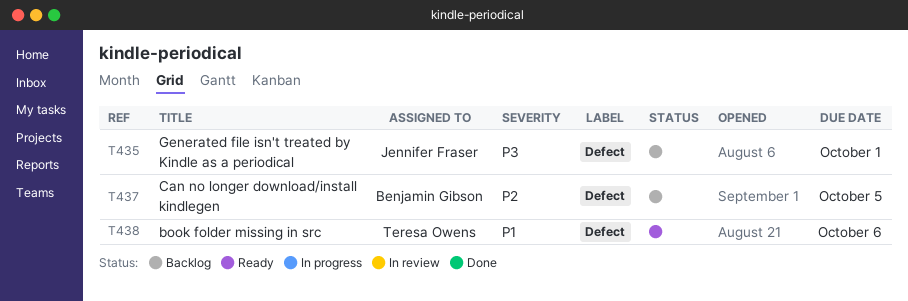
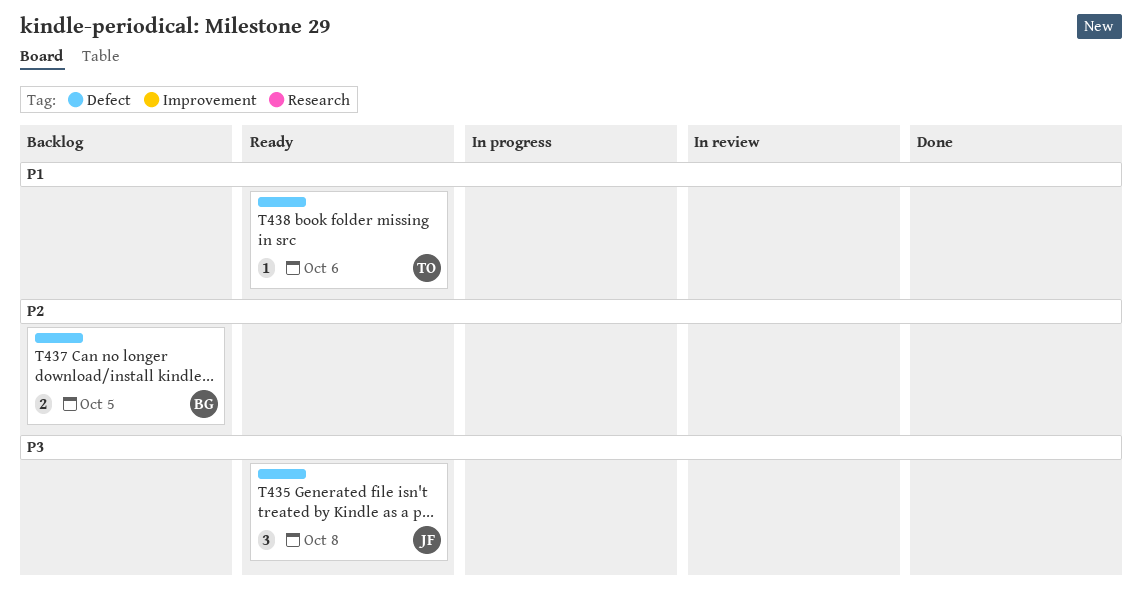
T435, status: Backlog -> Ready
T435, due: Oct 1 -> Oct 8

